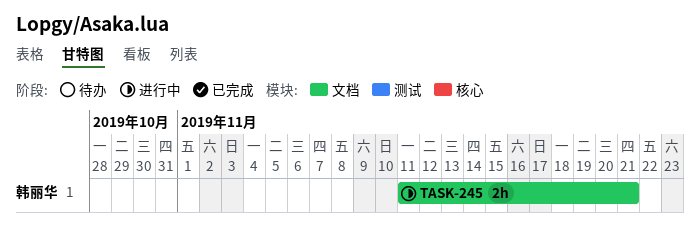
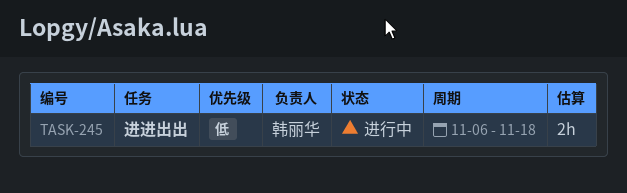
TASK-245, start: Nov 11 -> Nov 6
TASK-245, due: Nov 21 -> Nov 18

